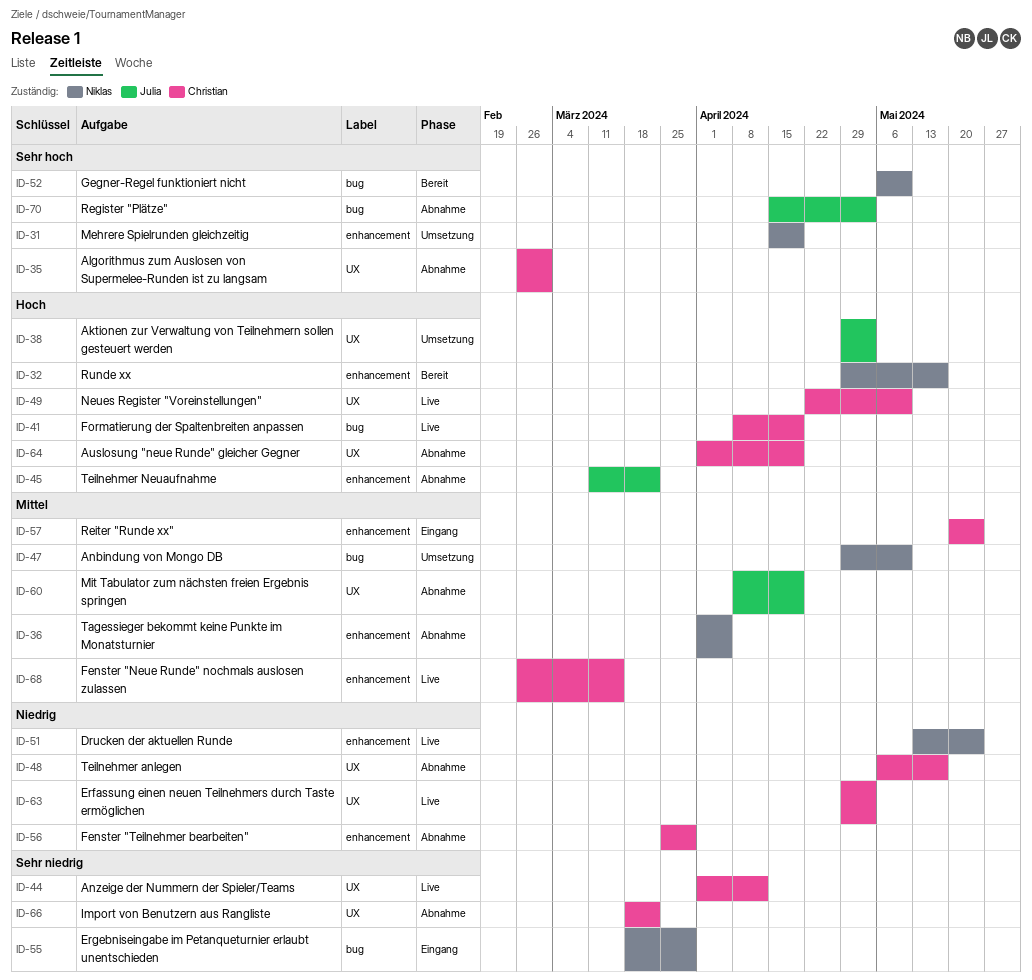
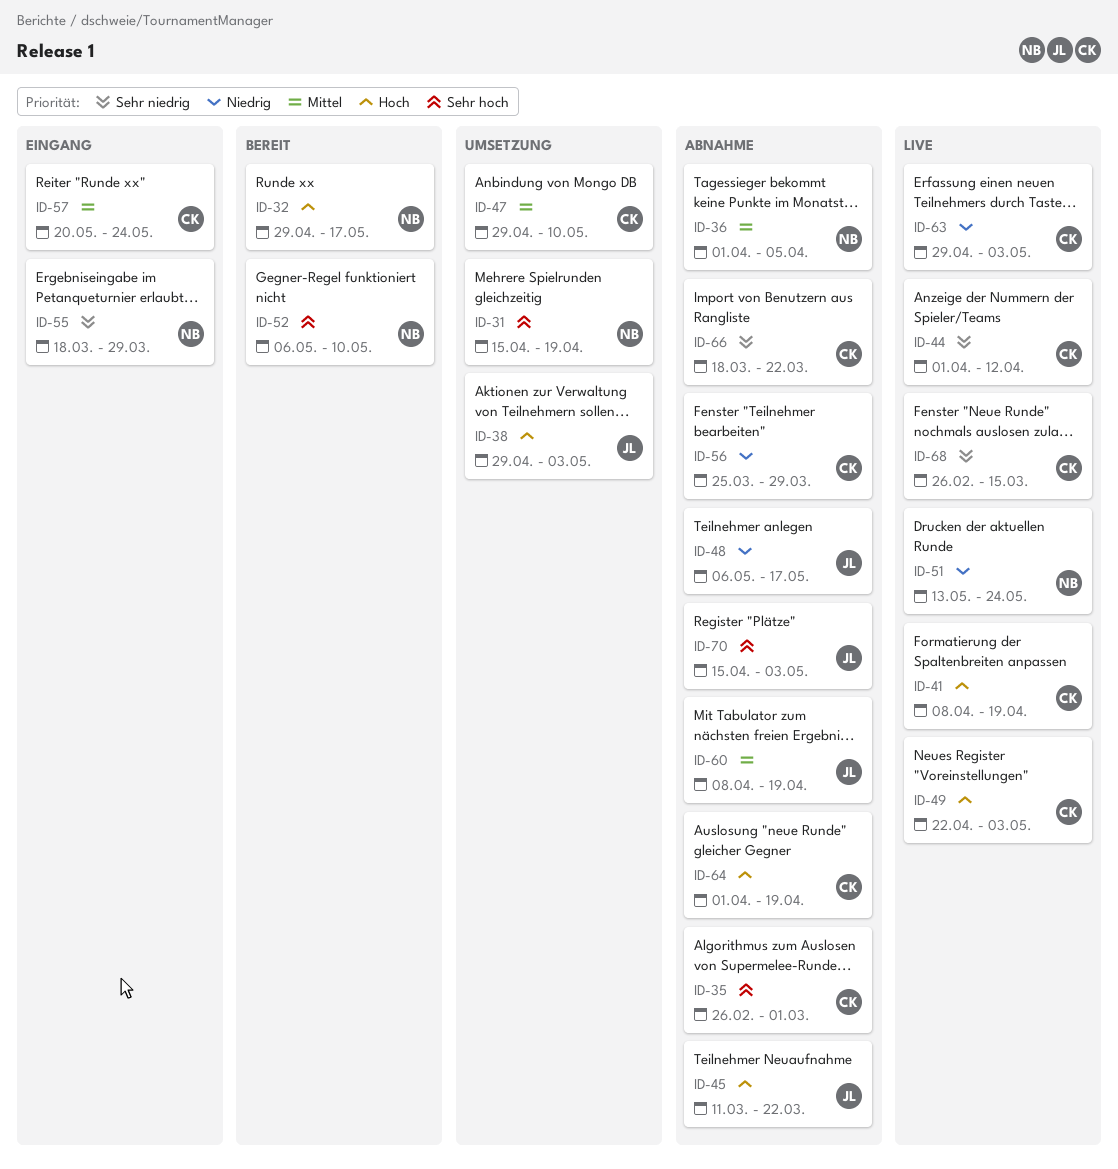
ID-47, owner: Niklas -> Christian
ID-48, owner: Christian -> Julia
ID-49, due: May 10 -> May 3
ID-68, priority: Mittel -> Sehr niedrig

